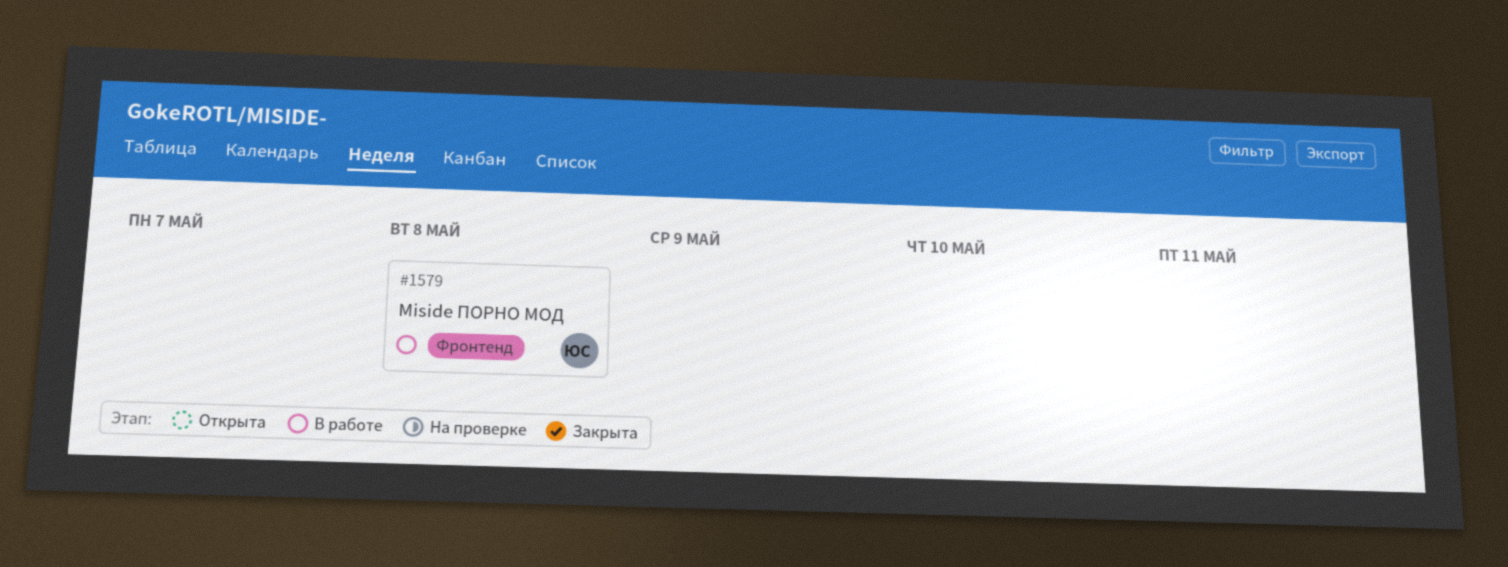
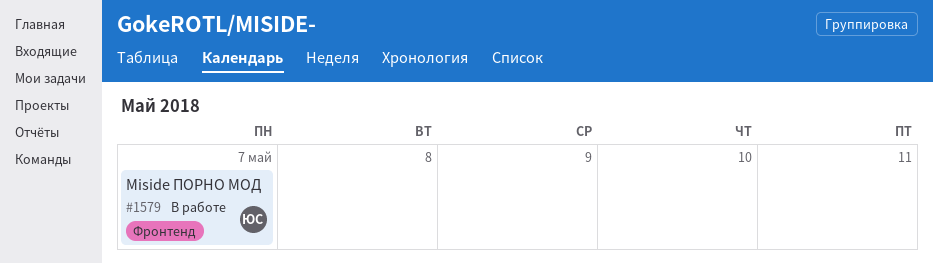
#1579, due: May 8 -> May 7

